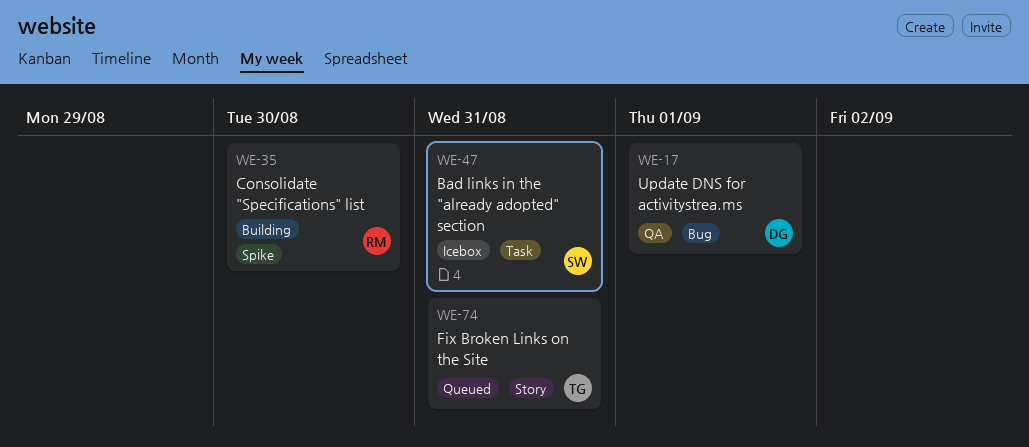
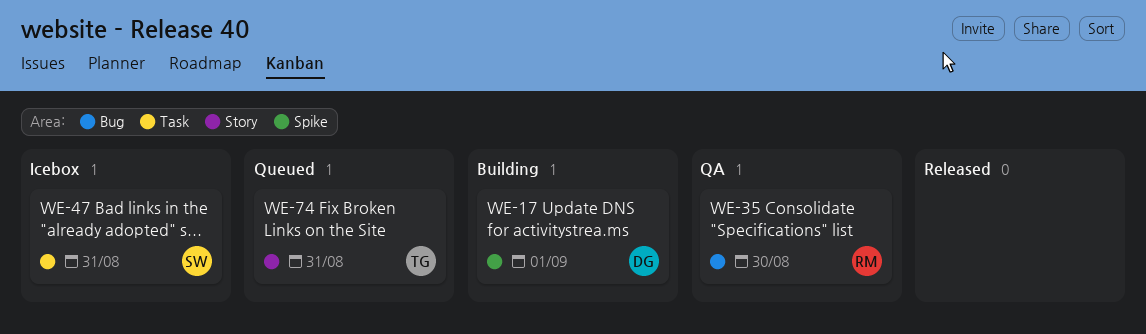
WE-17, status: QA -> Building
WE-17, label: Bug -> Spike
WE-35, status: Building -> QA
WE-35, label: Spike -> Bug

